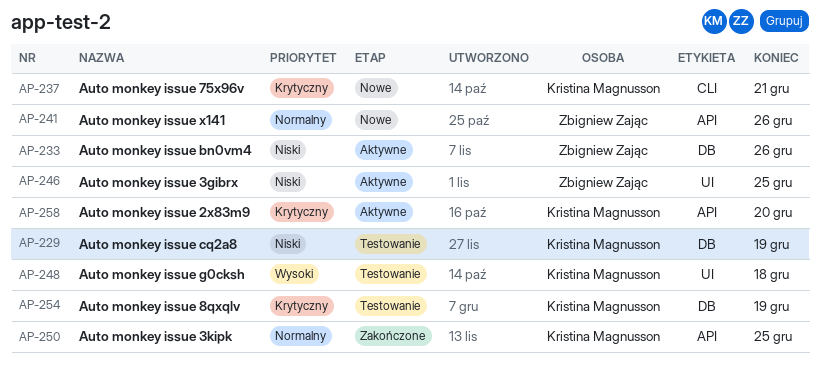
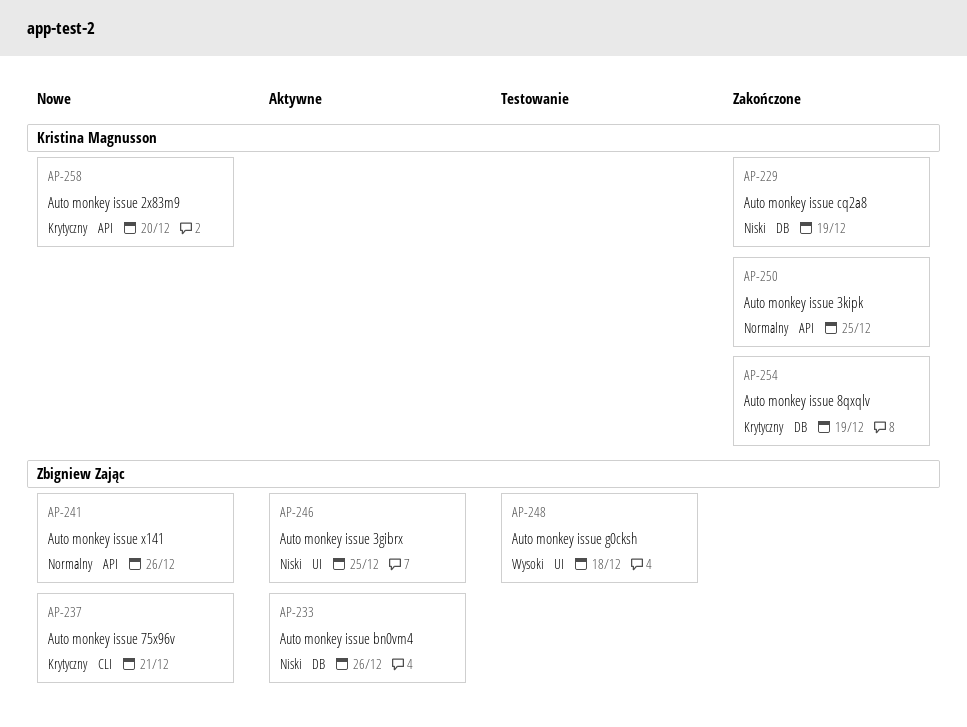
AP-229, status: Testowanie -> Zakończone
AP-237, owner: Kristina Magnusson -> Zbigniew Zając
AP-248, owner: Kristina Magnusson -> Zbigniew Zając
AP-254, status: Testowanie -> Zakończone
AP-258, status: Aktywne -> Nowe

